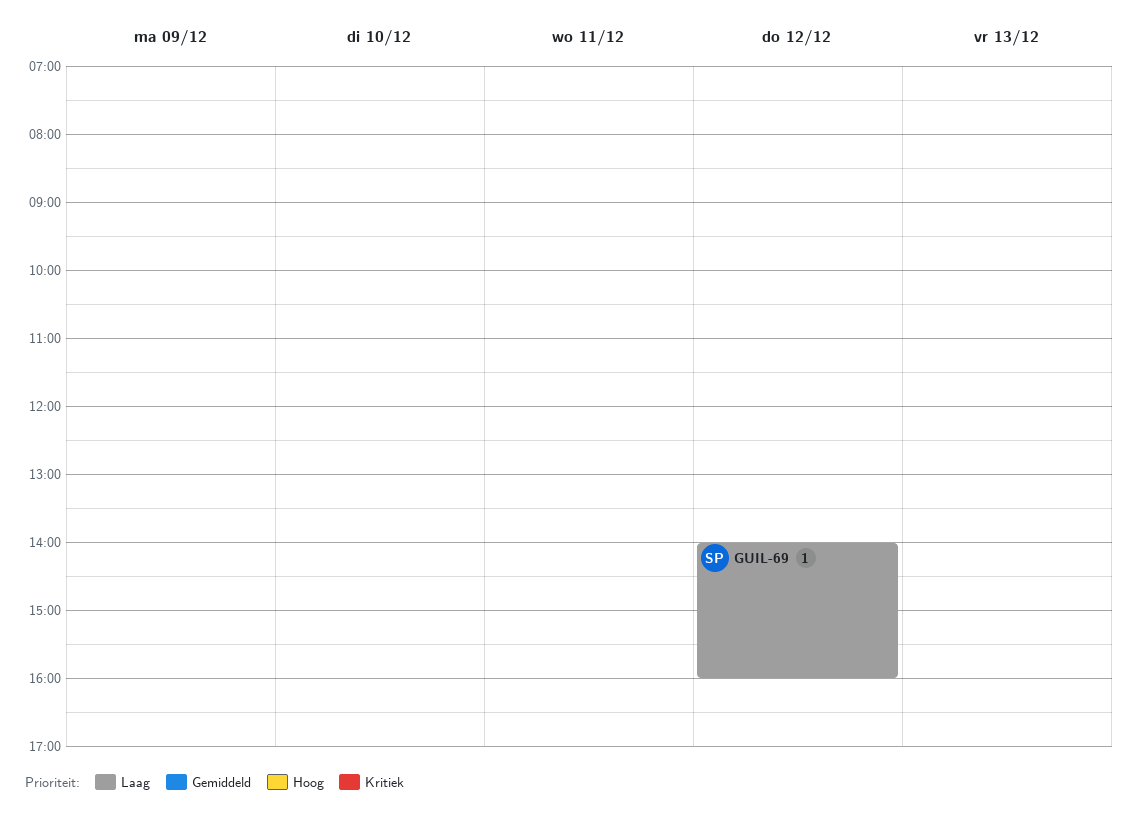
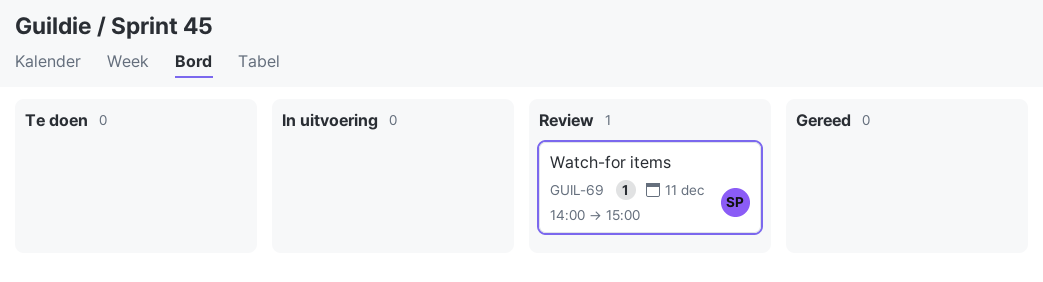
GUIL-69, day: Dec 12 -> Dec 11
GUIL-69, ends: 16:00 -> 15:00

